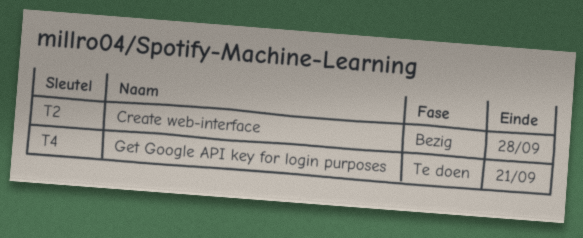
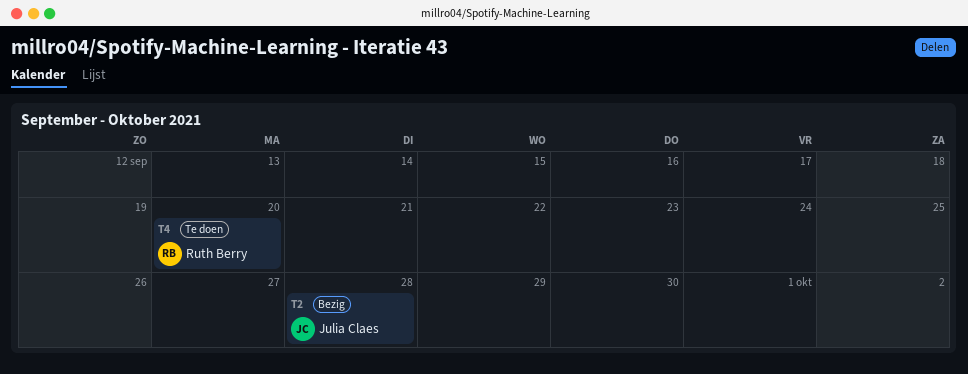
T4, due: Sep 21 -> Sep 20

